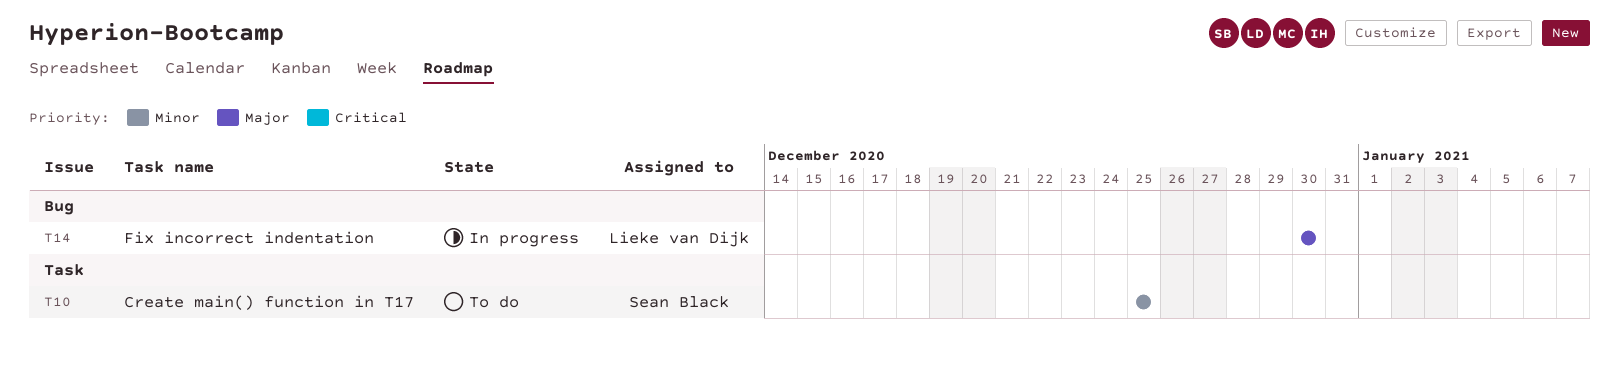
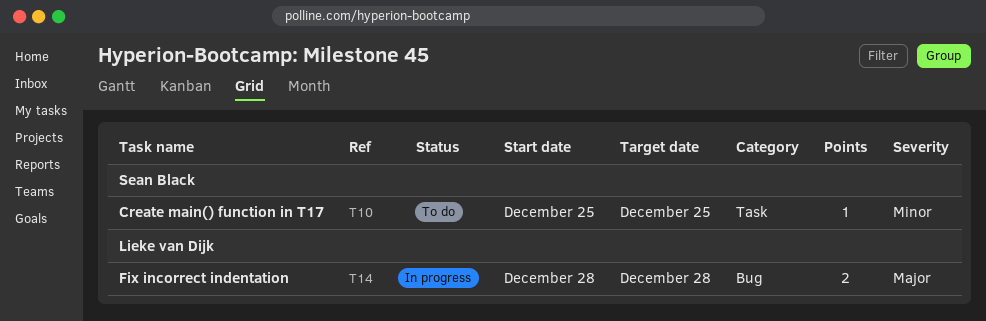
T14, start: Dec 30 -> Dec 28
T14, due: Dec 30 -> Dec 28

